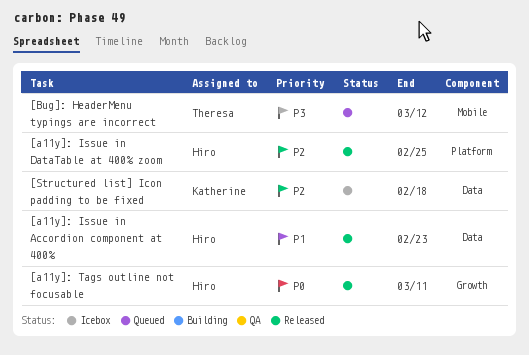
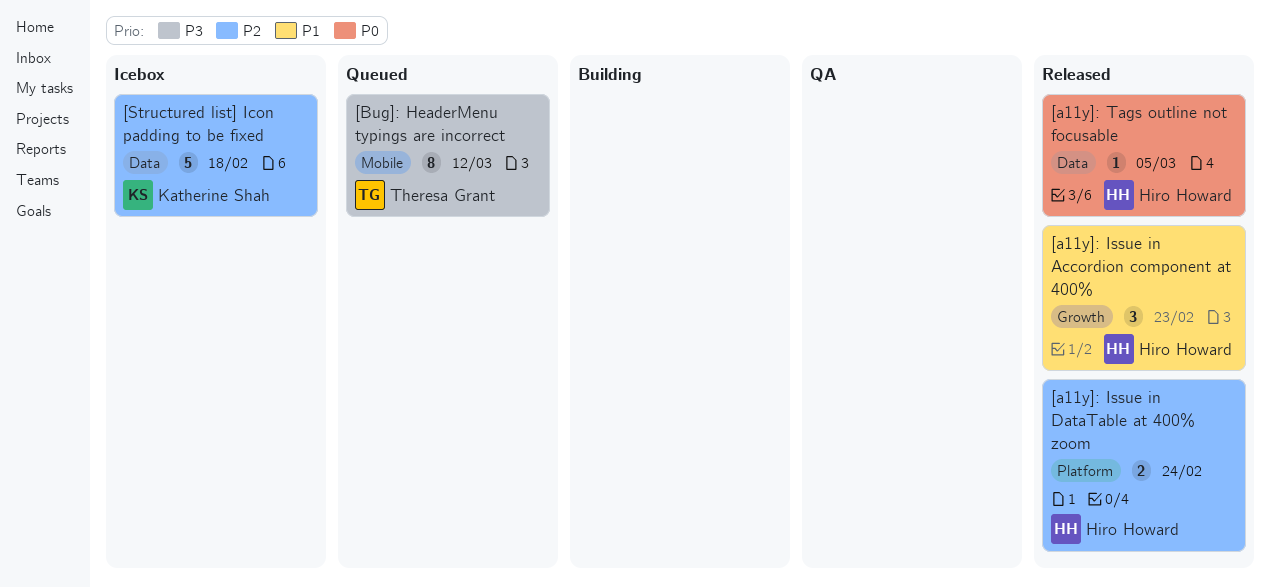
[a11y]: Issue in Accordion component at 400%, label: Data -> Growth
[a11y]: Issue in DataTable at 400% zoom, due: Feb 25 -> Feb 24
[a11y]: Tags outline not focusable, label: Growth -> Data
[a11y]: Tags outline not focusable, due: Mar 11 -> Mar 5

